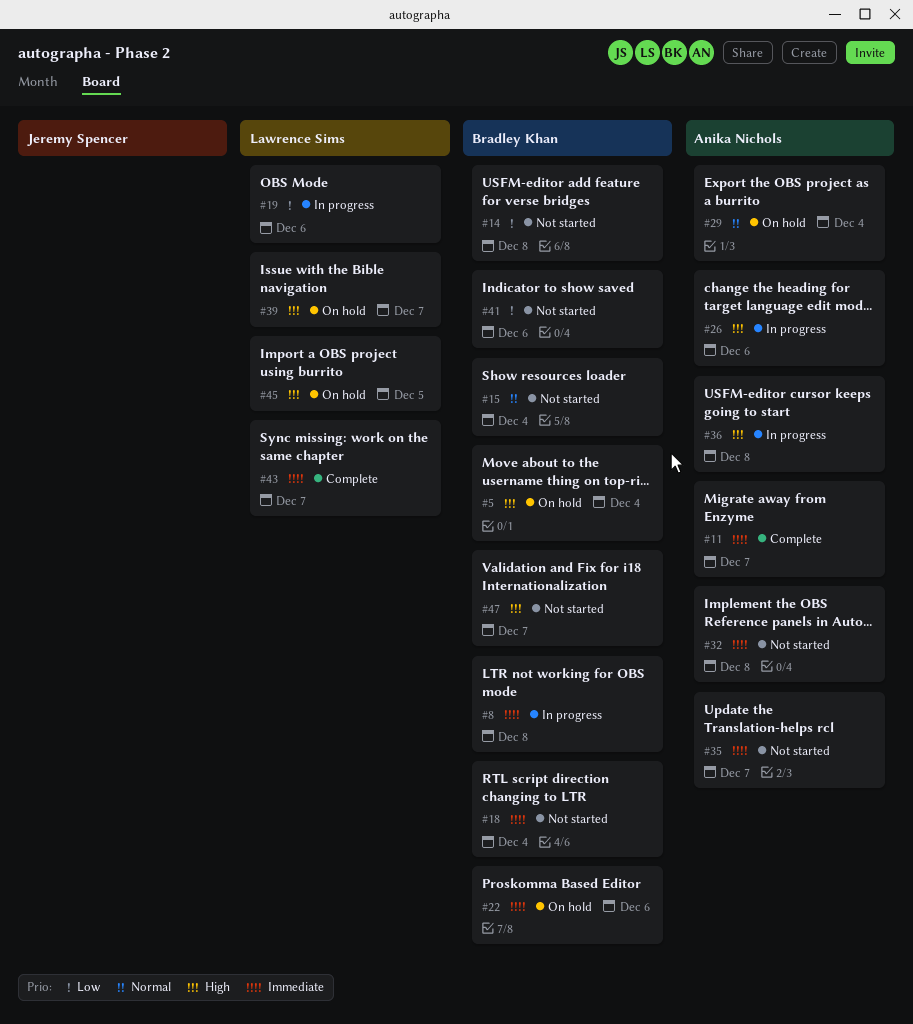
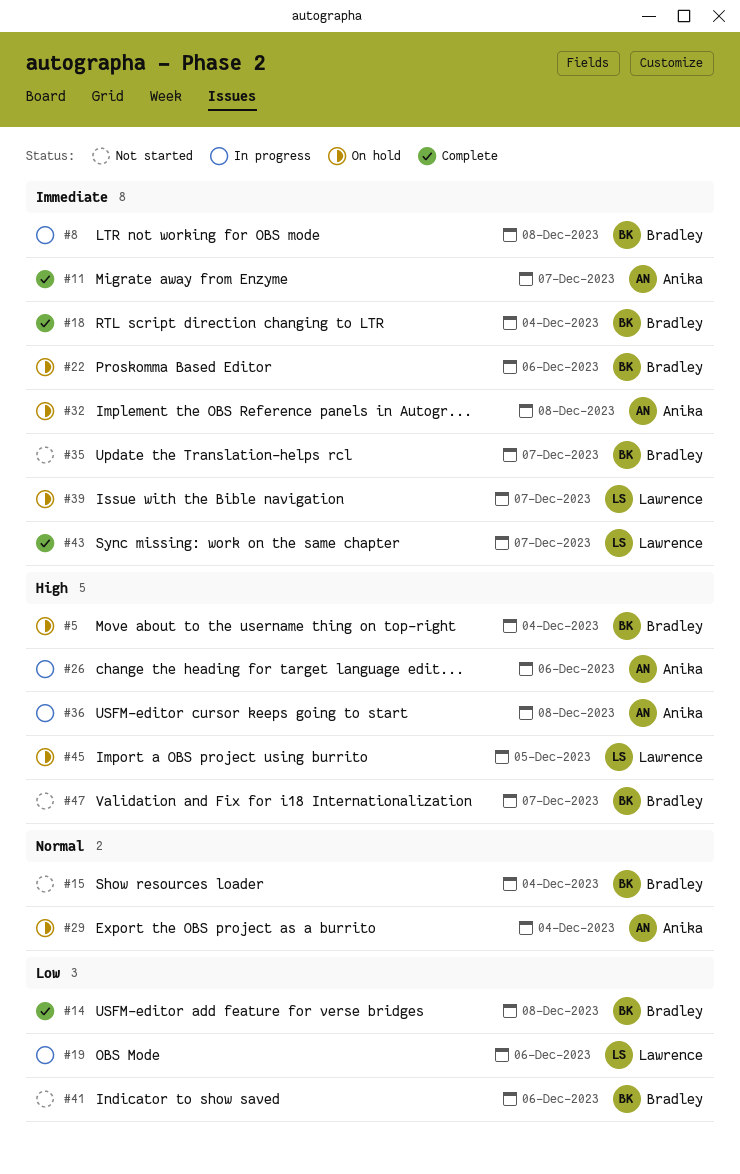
#14, status: Not started -> Complete
#18, status: Not started -> Complete
#32, status: Not started -> On hold
#35, owner: Anika Nichols -> Bradley Khan
#39, priority: High -> Immediate

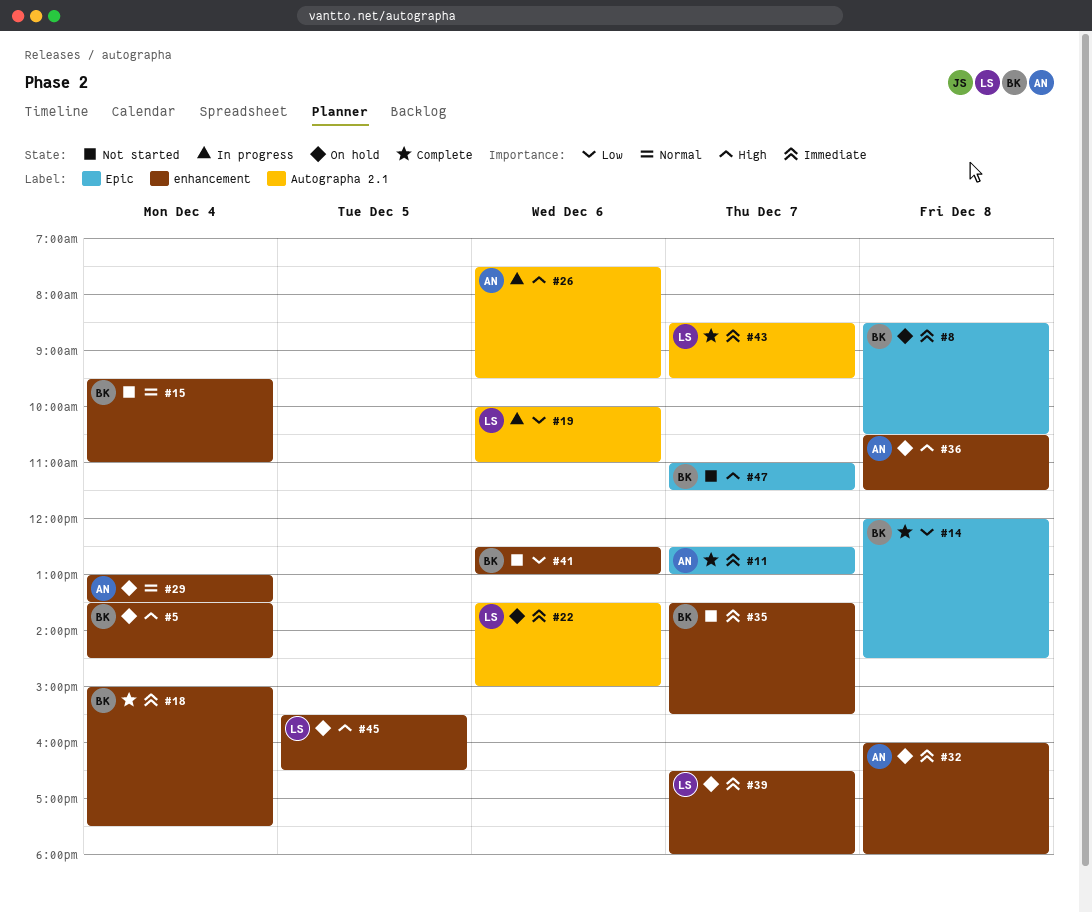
#8, status: In progress -> On hold
#22, owner: Bradley -> Lawrence
#36, status: In progress -> On hold

